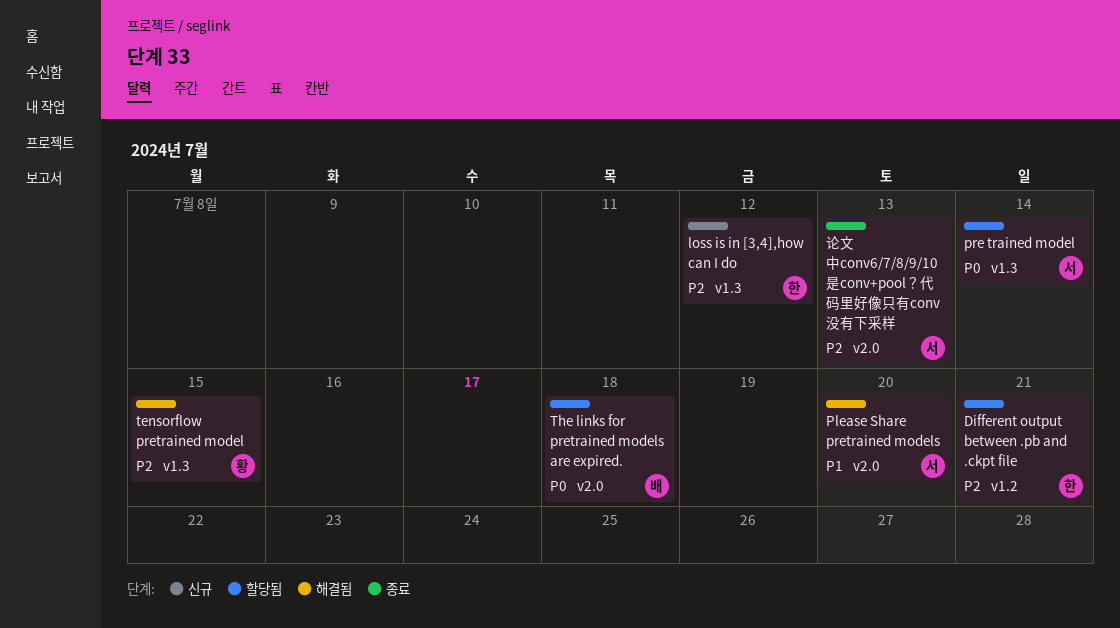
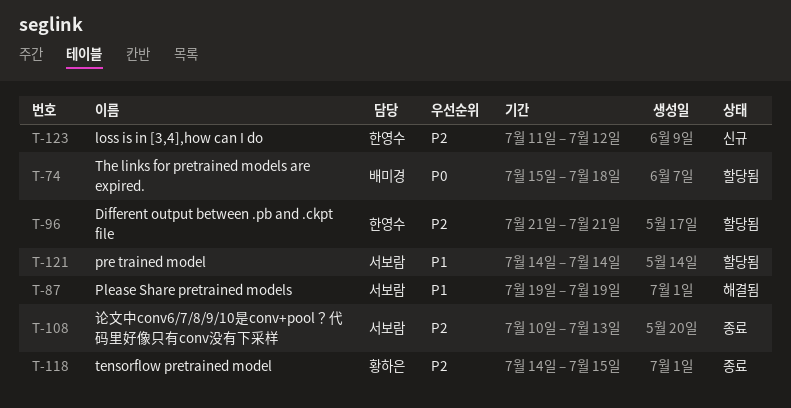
Please Share pretrained models, due: Jul 20 -> Jul 19
pre trained model, priority: P0 -> P1
tensorflow pretrained model, status: 해결됨 -> 종료

